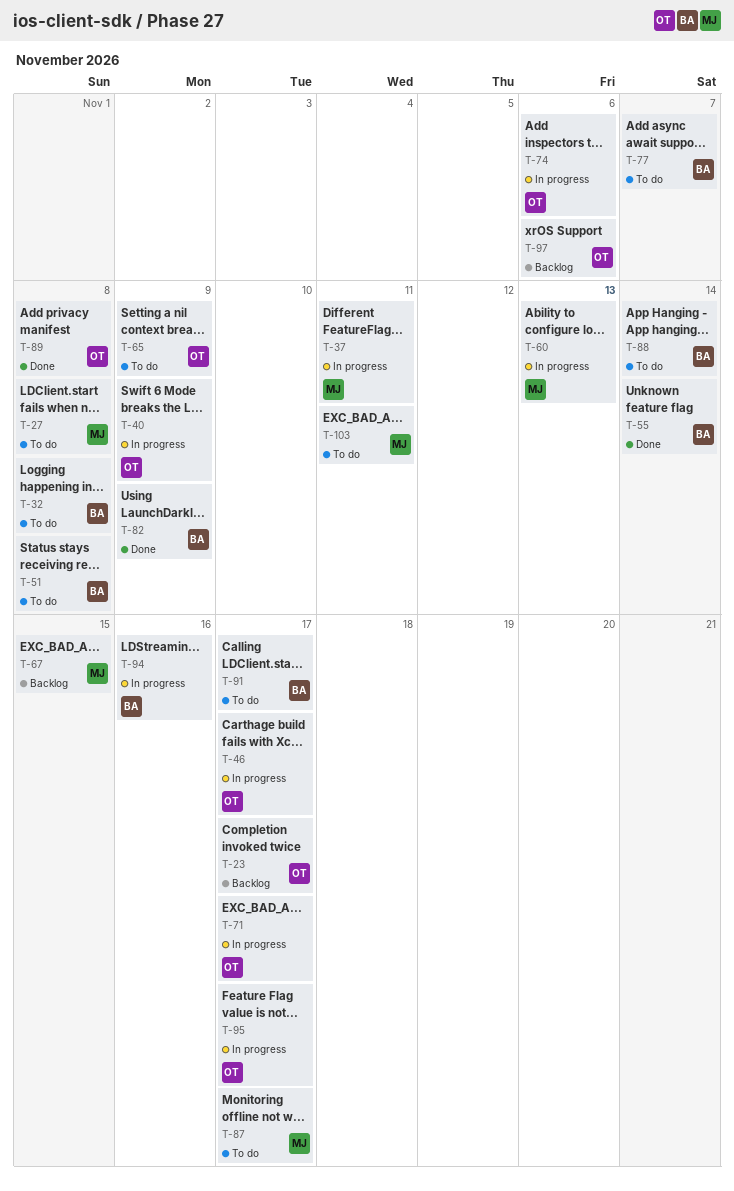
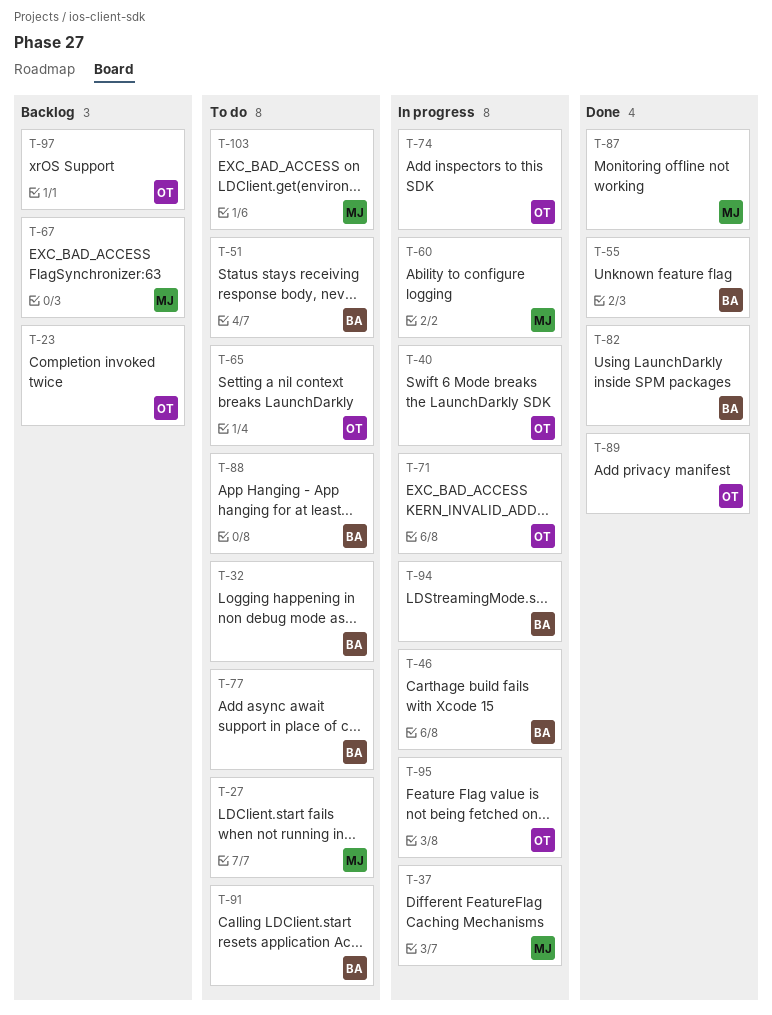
T-46, owner: OT -> BA
T-87, status: To do -> Done

